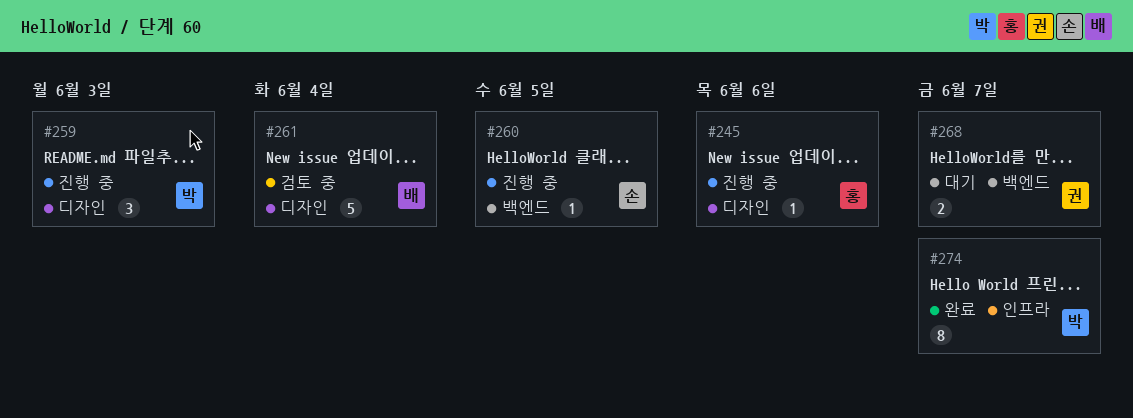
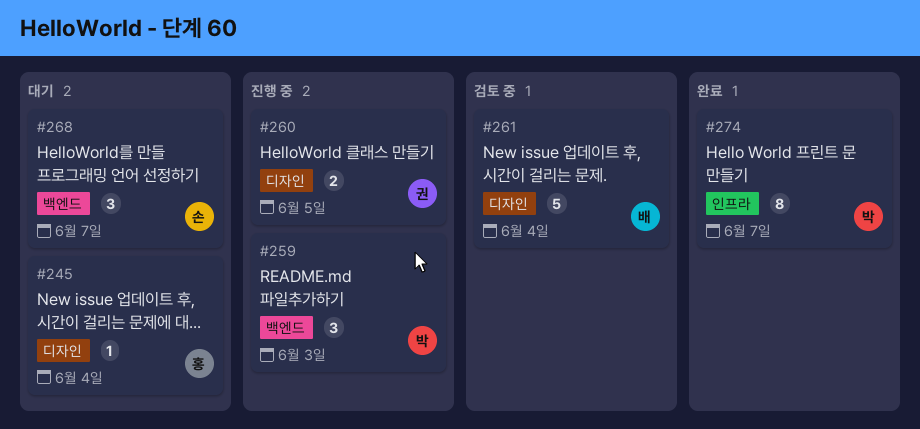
#245, status: 진행 중 -> 대기
#245, due: Jun 6 -> Jun 4
#259, label: 디자인 -> 백엔드
#260, owner: 손 -> 권
#260, label: 백엔드 -> 디자인
#260, estimate: 1 -> 2
#268, owner: 권 -> 손
#268, estimate: 2 -> 3

